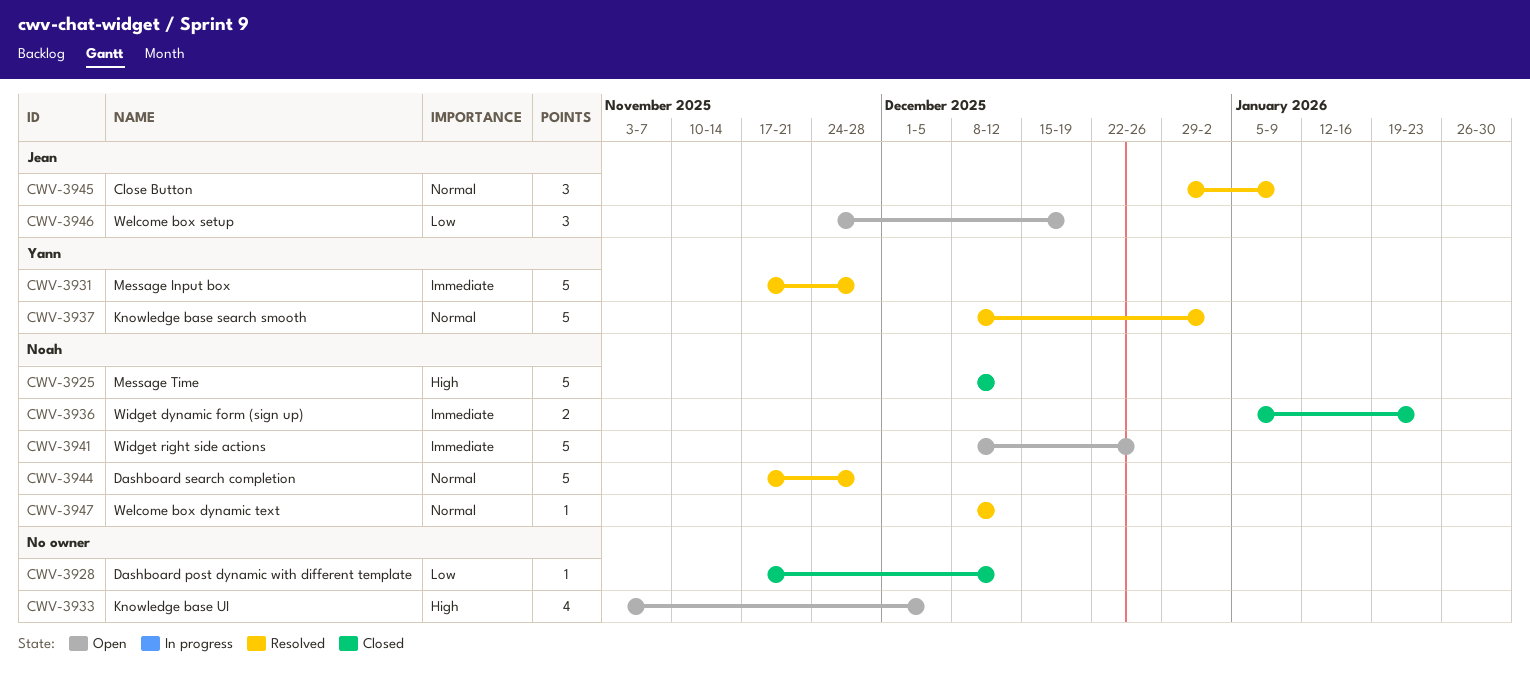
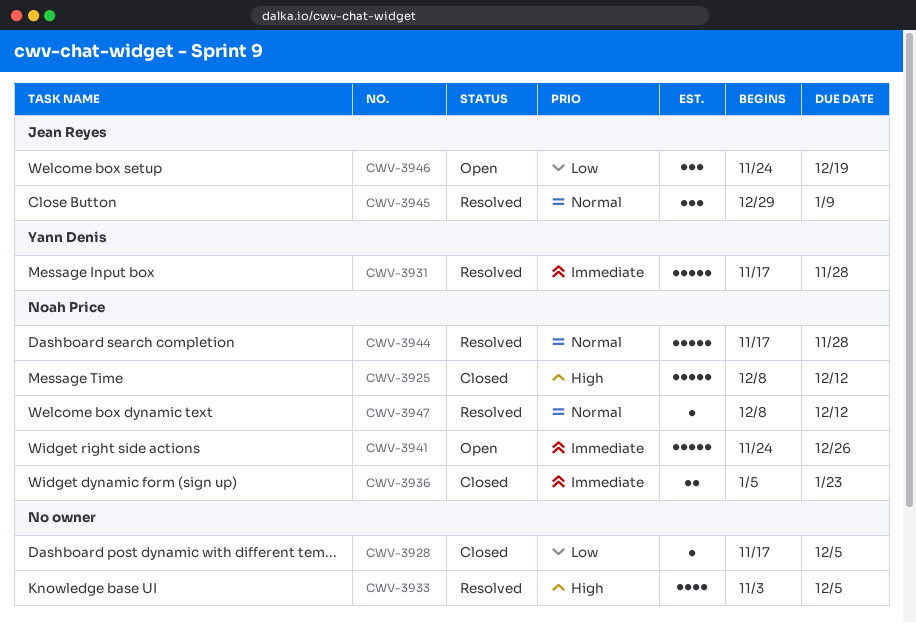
CWV-3928, due: Dec 12 -> Dec 5
CWV-3933, status: Open -> Resolved
CWV-3937: present -> none
CWV-3941, start: Dec 8 -> Nov 24

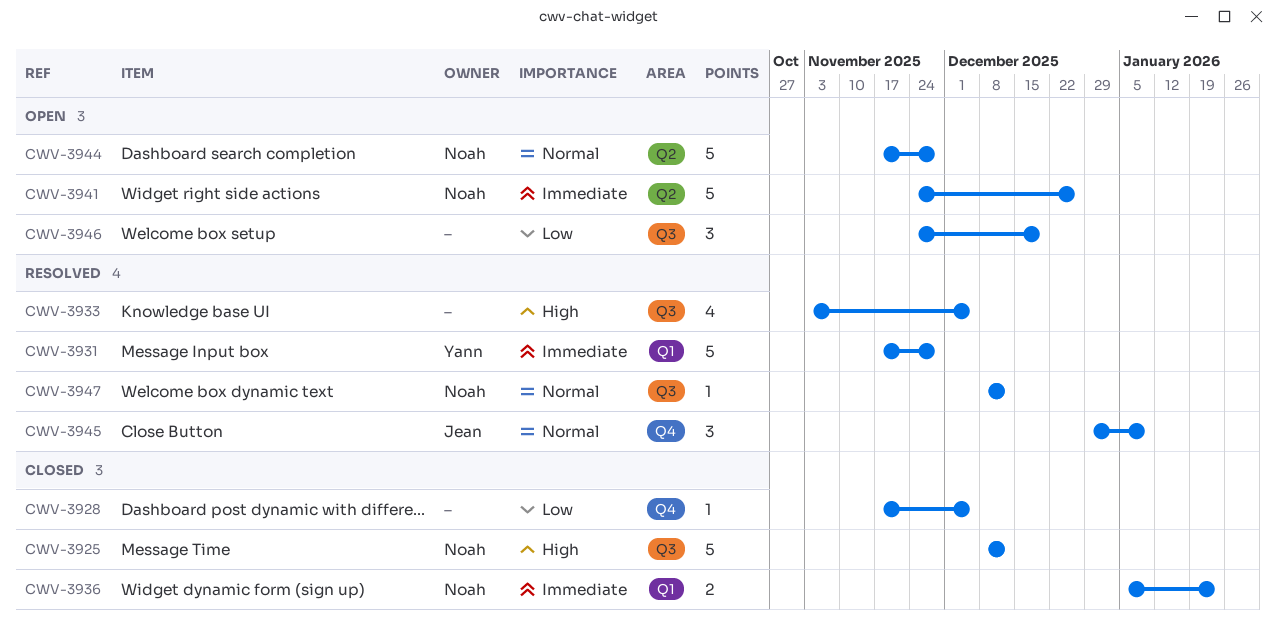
CWV-3944, status: Resolved -> Open
CWV-3946, owner: Jean Reyes -> none

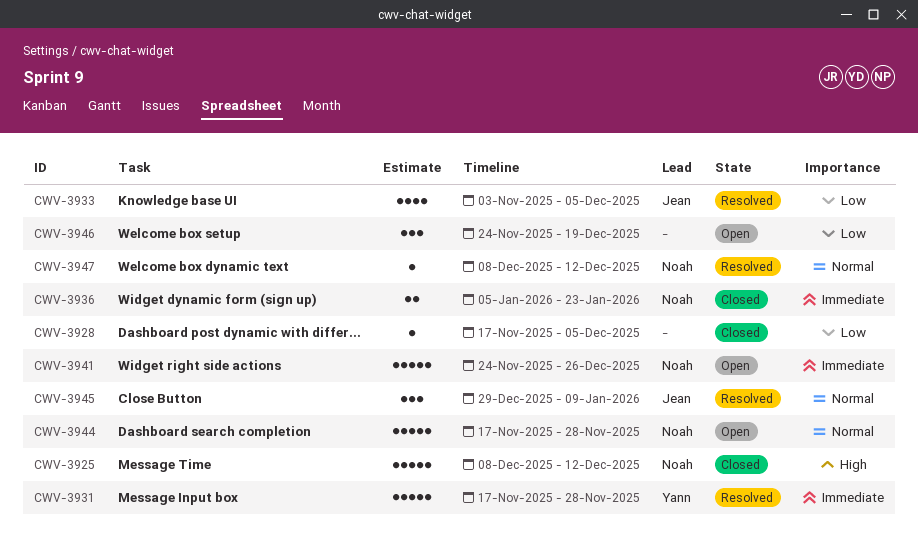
CWV-3933, owner: none -> Jean
CWV-3933, priority: High -> Low

